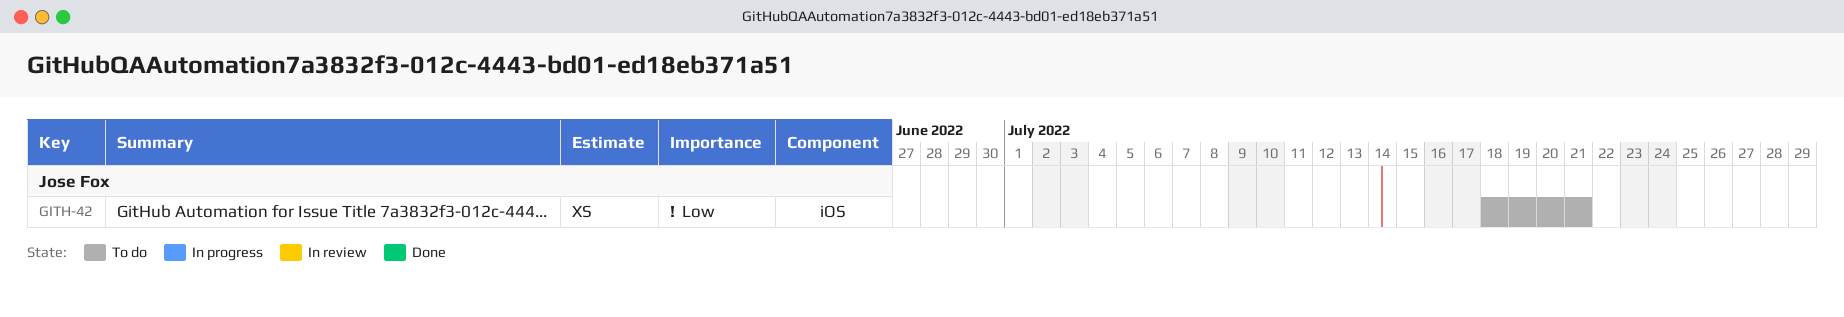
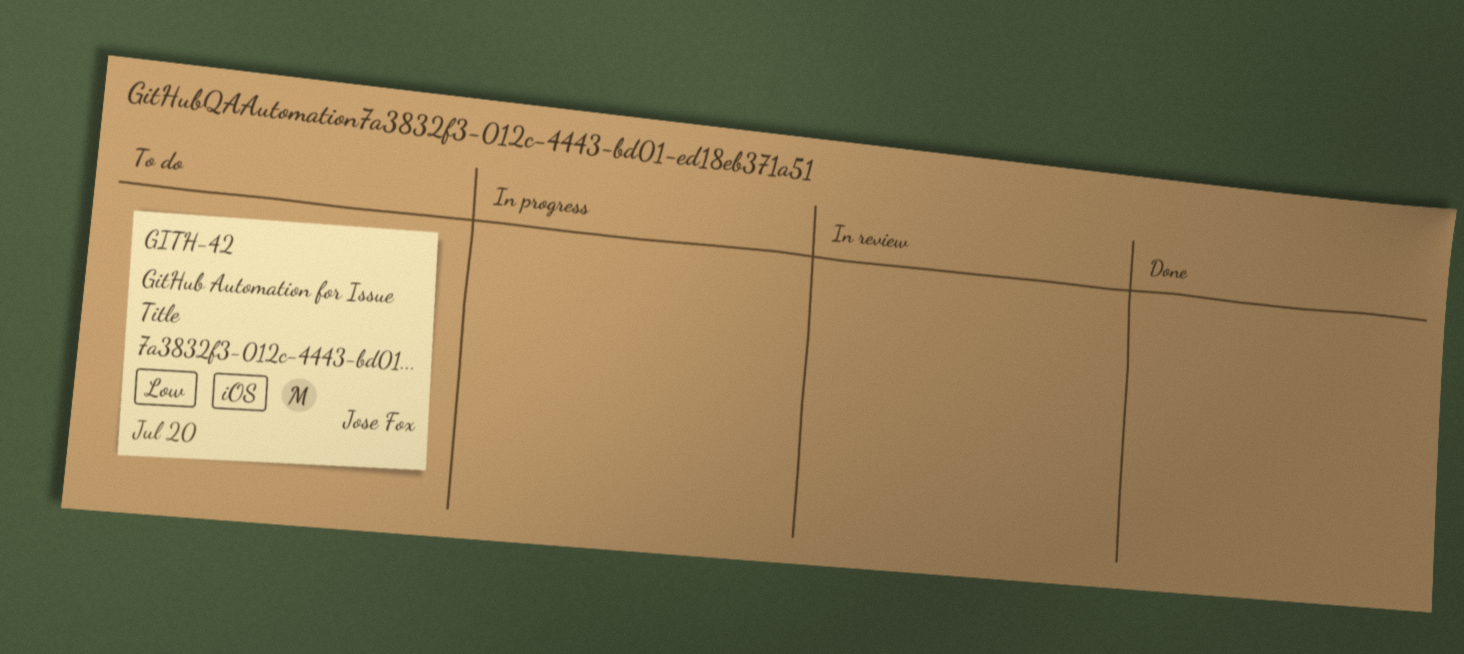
GITH-42, estimate: XS -> M
GITH-42, due: Jul 21 -> Jul 20

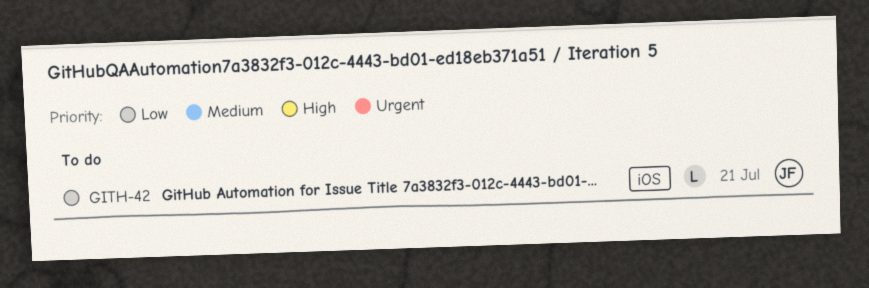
GITH-42, estimate: M -> L
GITH-42, due: Jul 20 -> Jul 21

